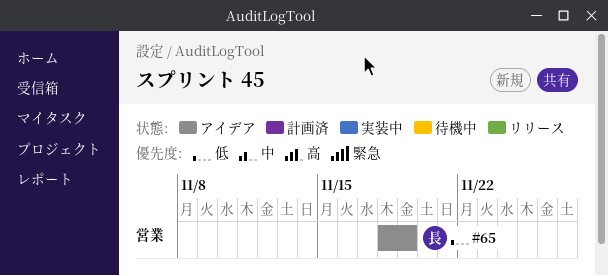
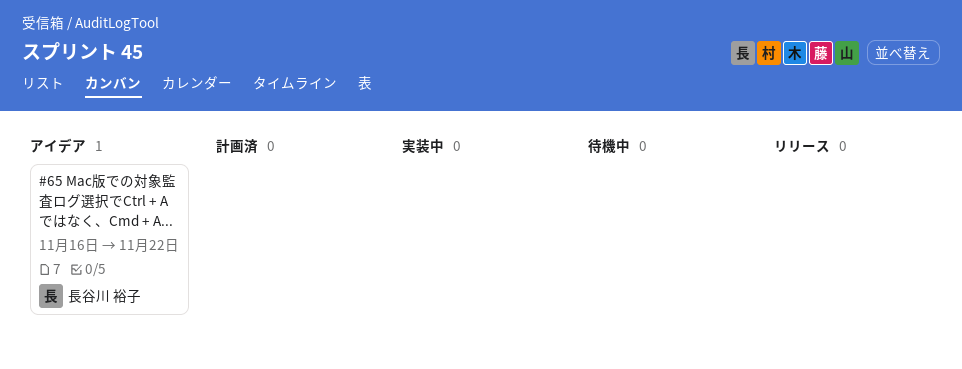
#65, start: Nov 18 -> Nov 16
#65, due: Nov 19 -> Nov 22

